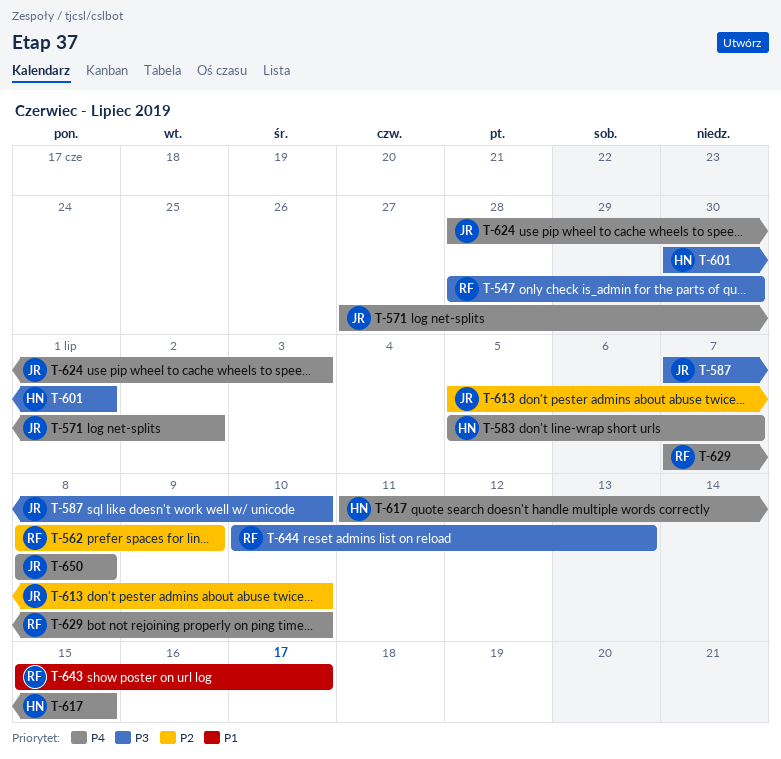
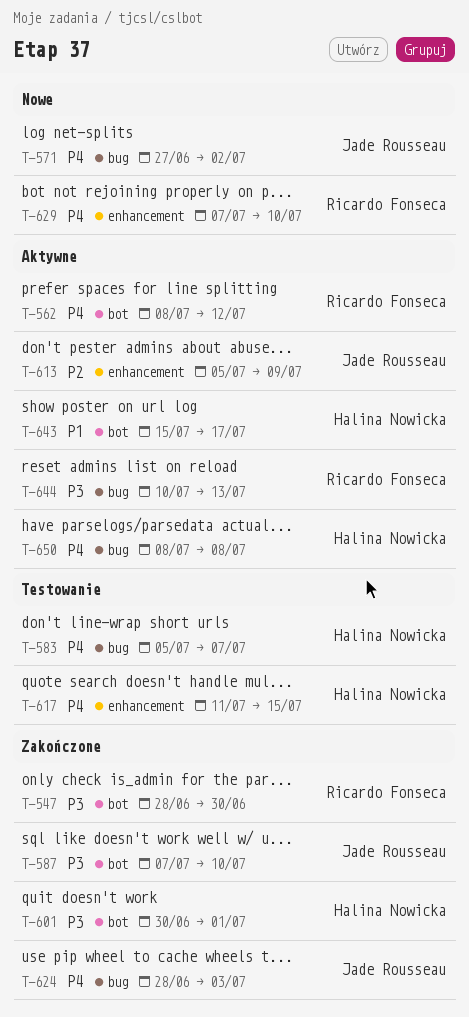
T-562, priority: P2 -> P4
T-562, due: Jul 9 -> Jul 12
T-613, due: Jul 10 -> Jul 9
T-643, owner: Ricardo Fonseca -> Halina Nowicka
T-650, owner: Jade Rousseau -> Halina Nowicka

